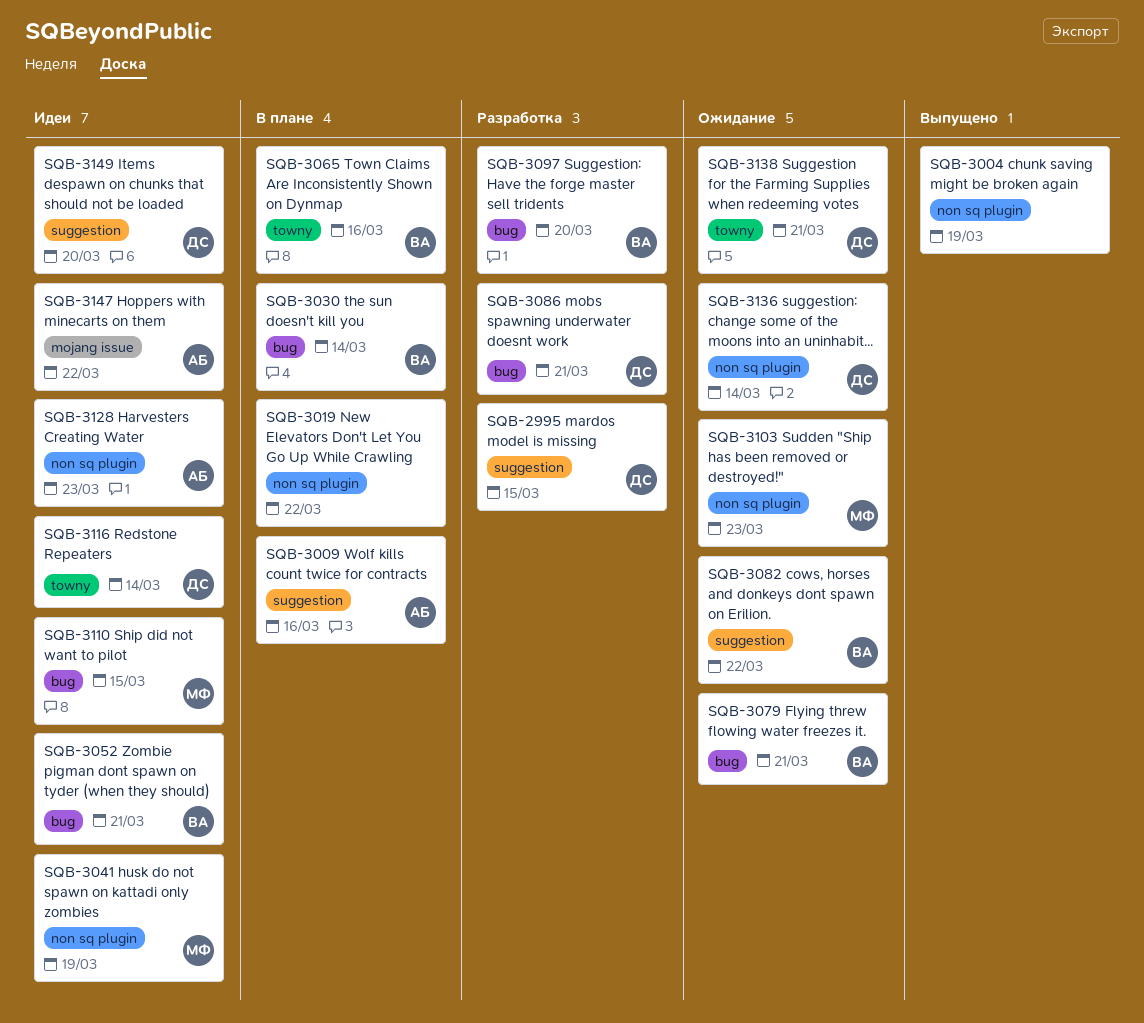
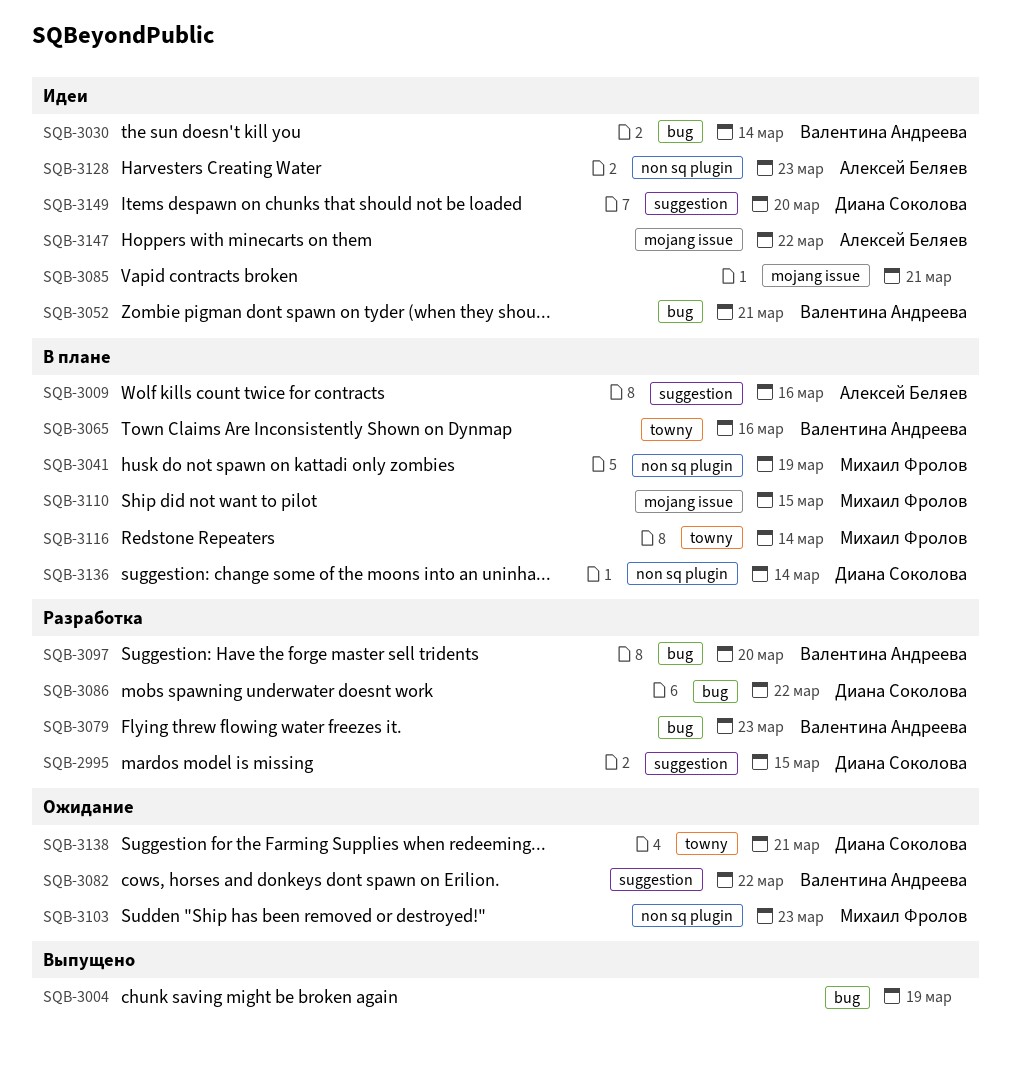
SQB-3004, label: non sq plugin -> bug
SQB-3019: present -> none
SQB-3030, status: В плане -> Идеи
SQB-3041, status: Идеи -> В плане
SQB-3079, status: Ожидание -> Разработка
SQB-3079, due: Mar 21 -> Mar 23
SQB-3085: none -> present
SQB-3086, due: Mar 21 -> Mar 22
SQB-3110, status: Идеи -> В плане
SQB-3110, label: bug -> mojang issue
SQB-3116, status: Идеи -> В плане
SQB-3116, owner: Диана Соколова -> Михаил Фролов
SQB-3136, status: Ожидание -> В плане

